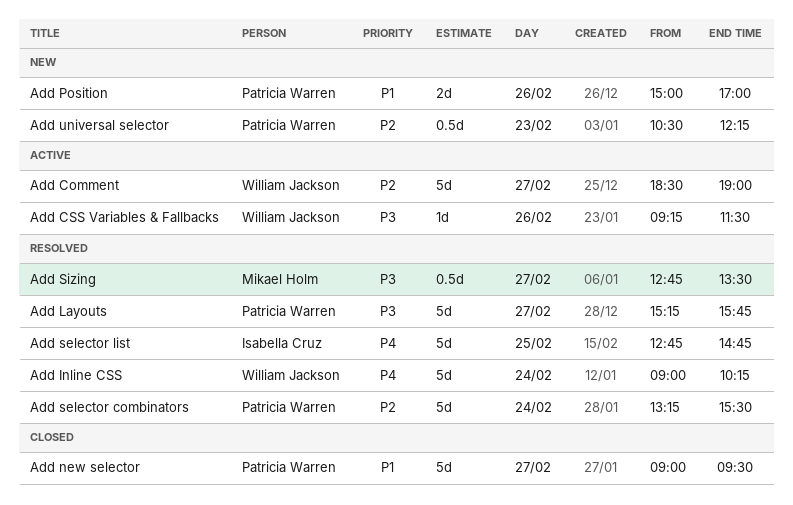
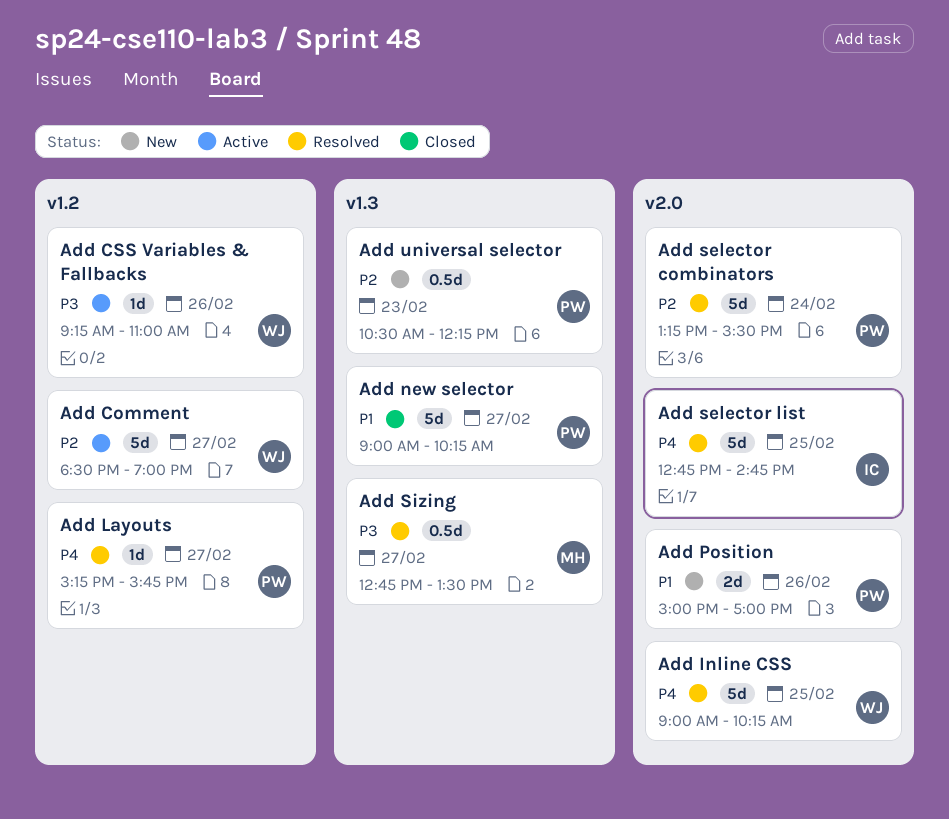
Add CSS Variables & Fallbacks, ends: 11:30 -> 11:00
Add Inline CSS, day: Feb 24 -> Feb 25
Add Layouts, priority: P3 -> P4
Add Layouts, estimate: 5d -> 1d
Add new selector, ends: 09:30 -> 10:15

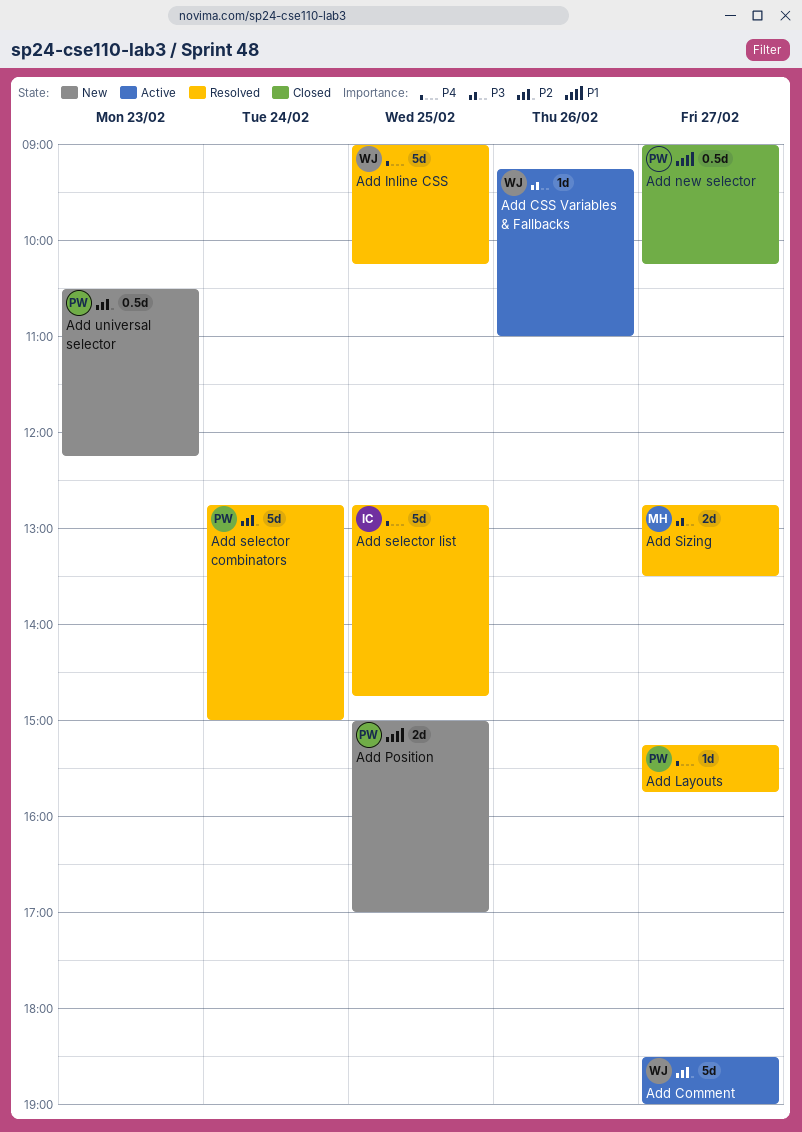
Add new selector, estimate: 5d -> 0.5d
Add Position, day: Feb 26 -> Feb 25
Add selector combinators, begins: 13:15 -> 12:45
Add selector combinators, ends: 15:30 -> 15:00
Add Sizing, estimate: 0.5d -> 2d

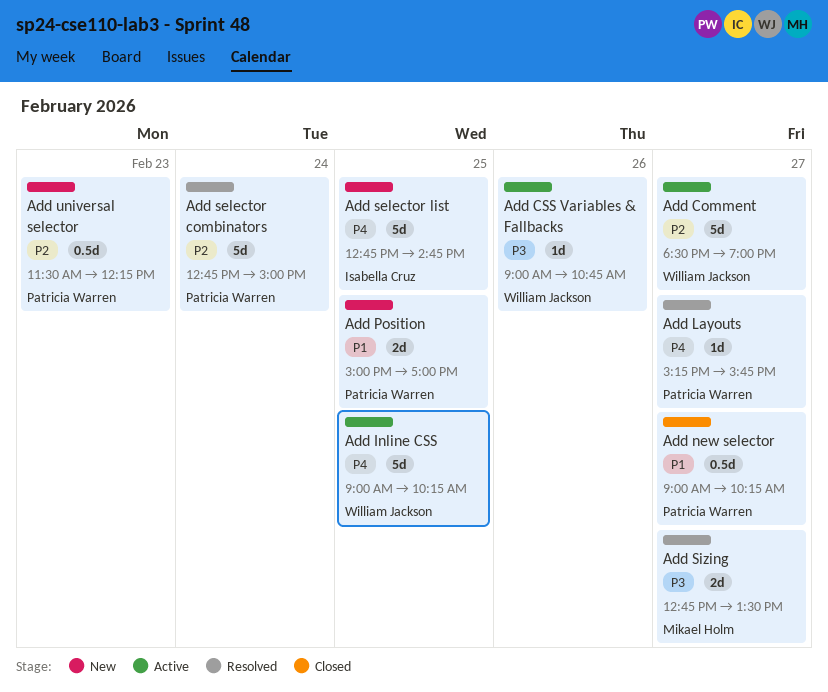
Add CSS Variables & Fallbacks, begins: 09:15 -> 09:00
Add CSS Variables & Fallbacks, ends: 11:00 -> 10:45
Add Inline CSS, status: Resolved -> Active
Add selector list, status: Resolved -> New
Add universal selector, begins: 10:30 -> 11:30

